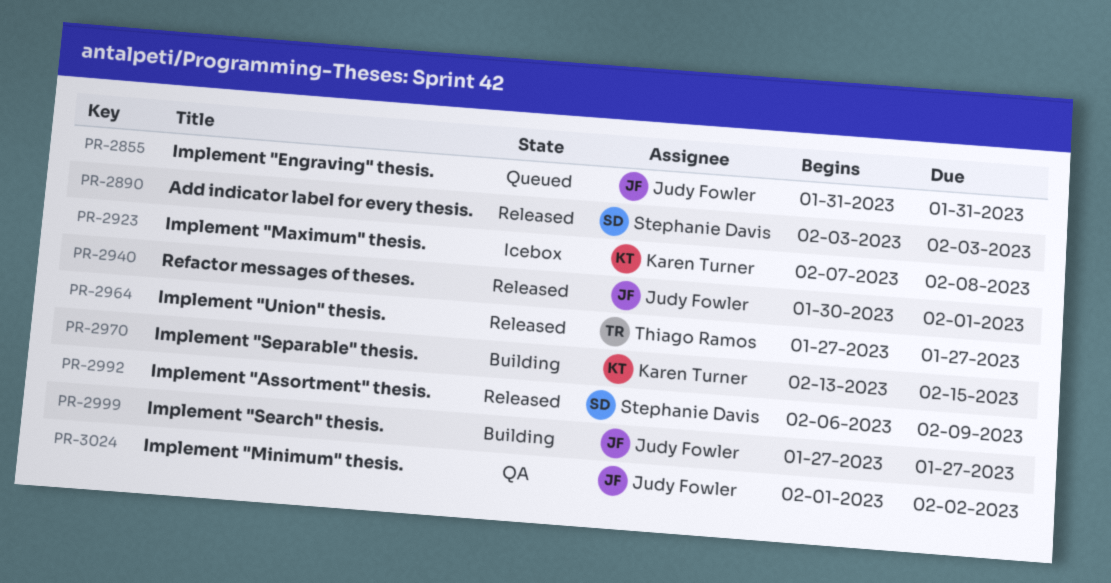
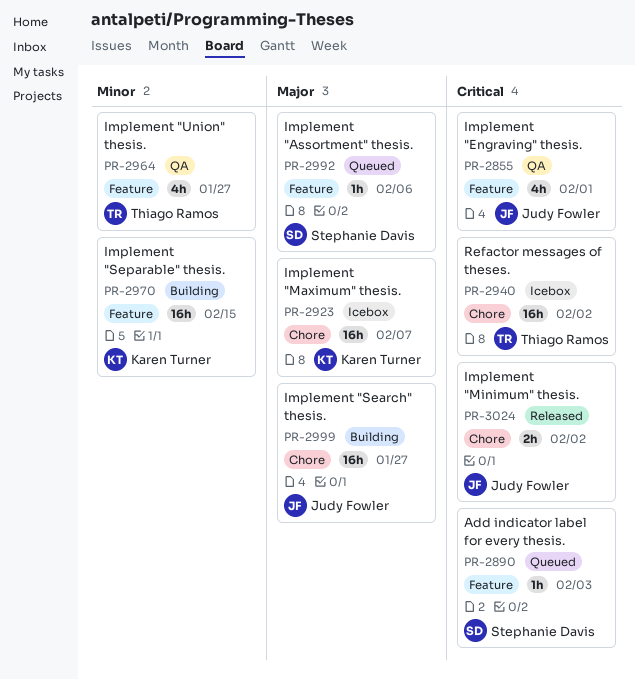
PR-2855, status: Queued -> QA
PR-2855, due: Jan 31 -> Feb 1
PR-2890, status: Released -> Queued
PR-2923, due: Feb 8 -> Feb 7
PR-2940, status: Released -> Icebox
PR-2940, owner: Judy Fowler -> Thiago Ramos
PR-2940, due: Feb 1 -> Feb 2
PR-2964, status: Released -> QA
PR-2992, status: Released -> Queued
PR-2992, due: Feb 9 -> Feb 6
PR-3024, status: QA -> Released

